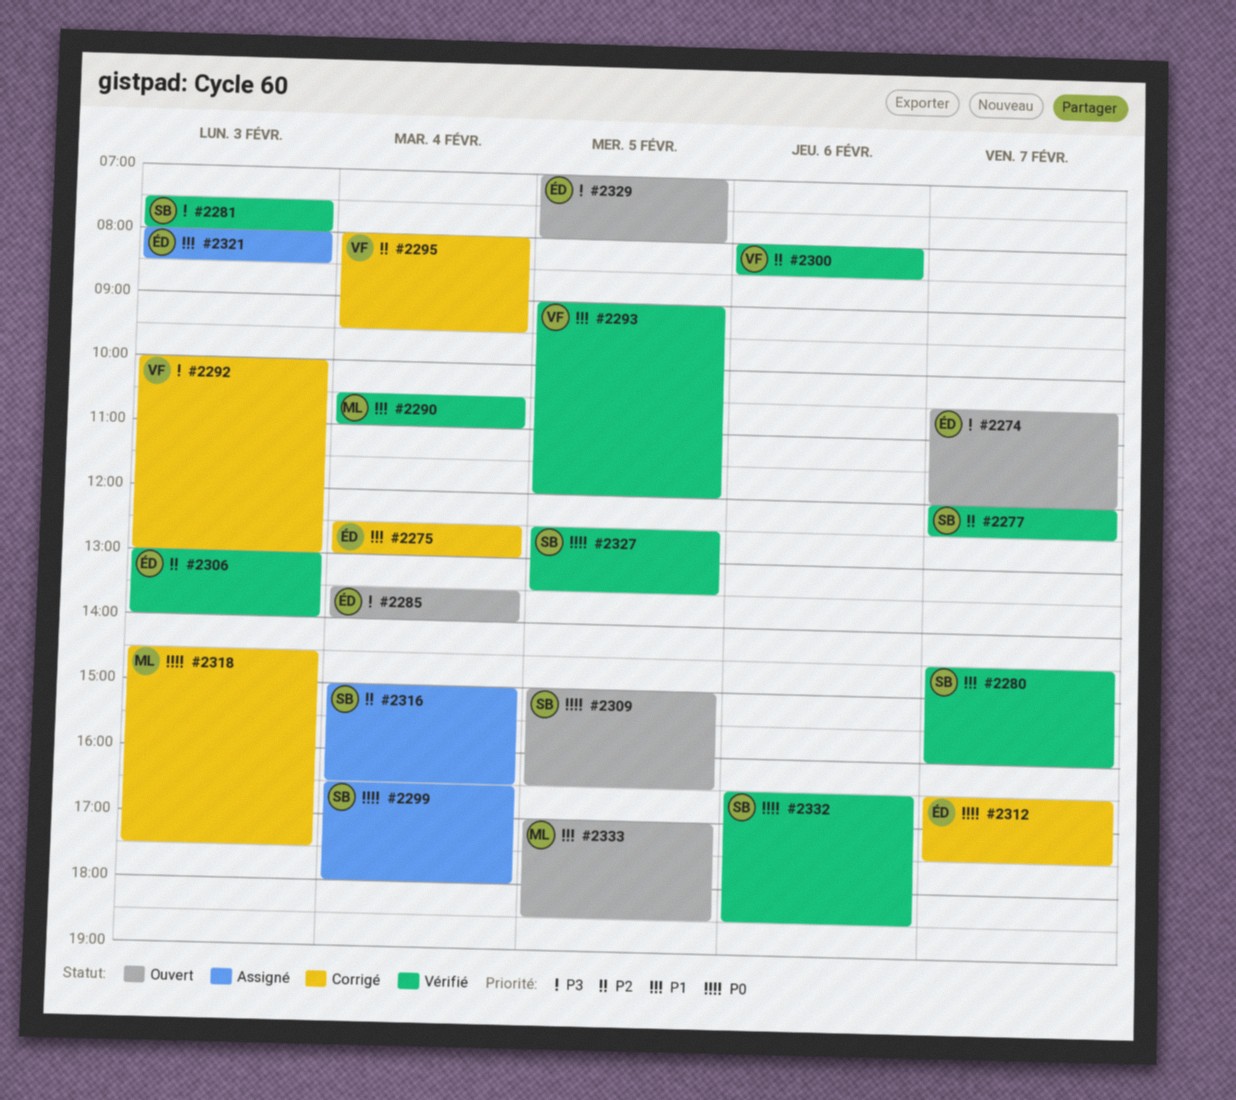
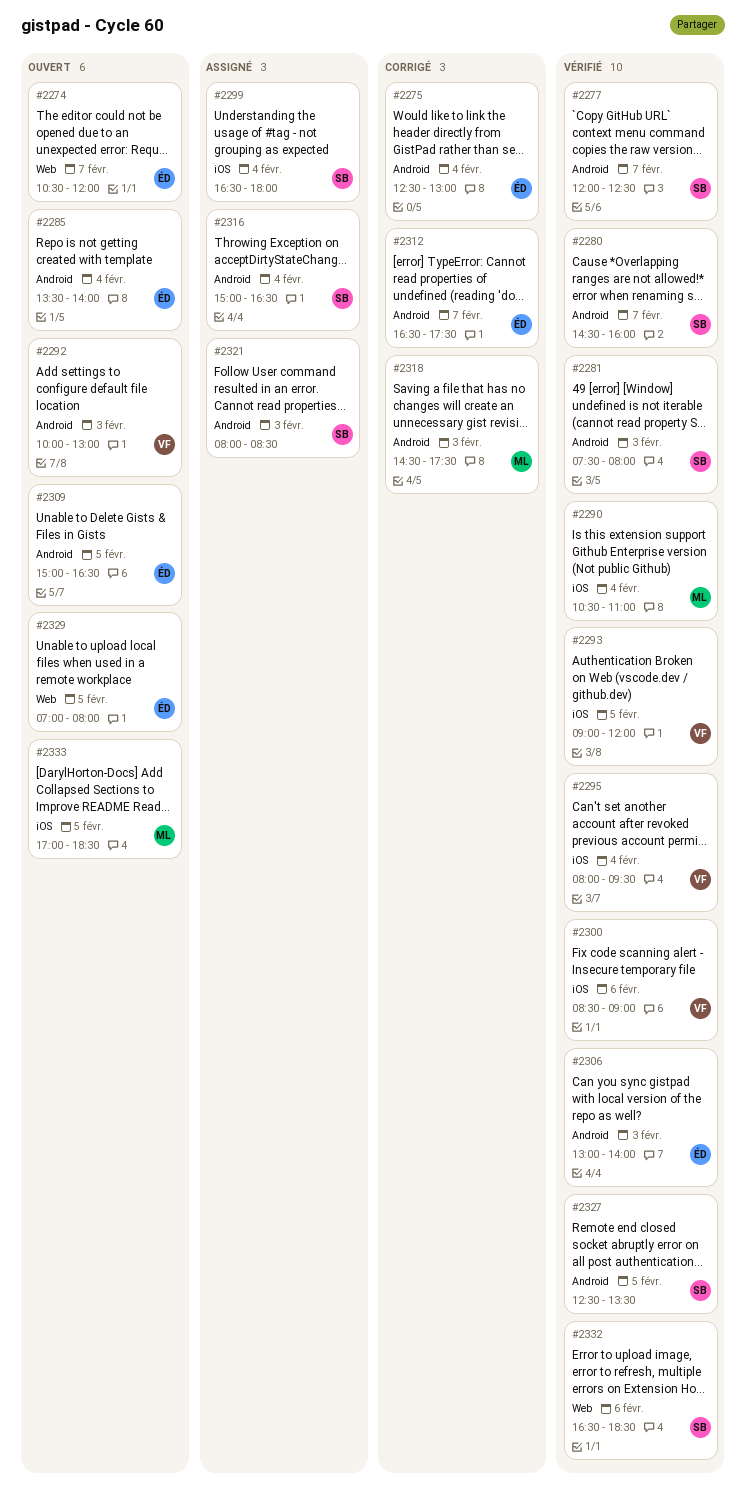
#2292, status: Corrigé -> Ouvert
#2295, status: Corrigé -> Vérifié
#2300, begins: 08:00 -> 08:30
#2300, ends: 08:30 -> 09:00
#2309, owner: SB -> ÉD
#2321, owner: ÉD -> SB

